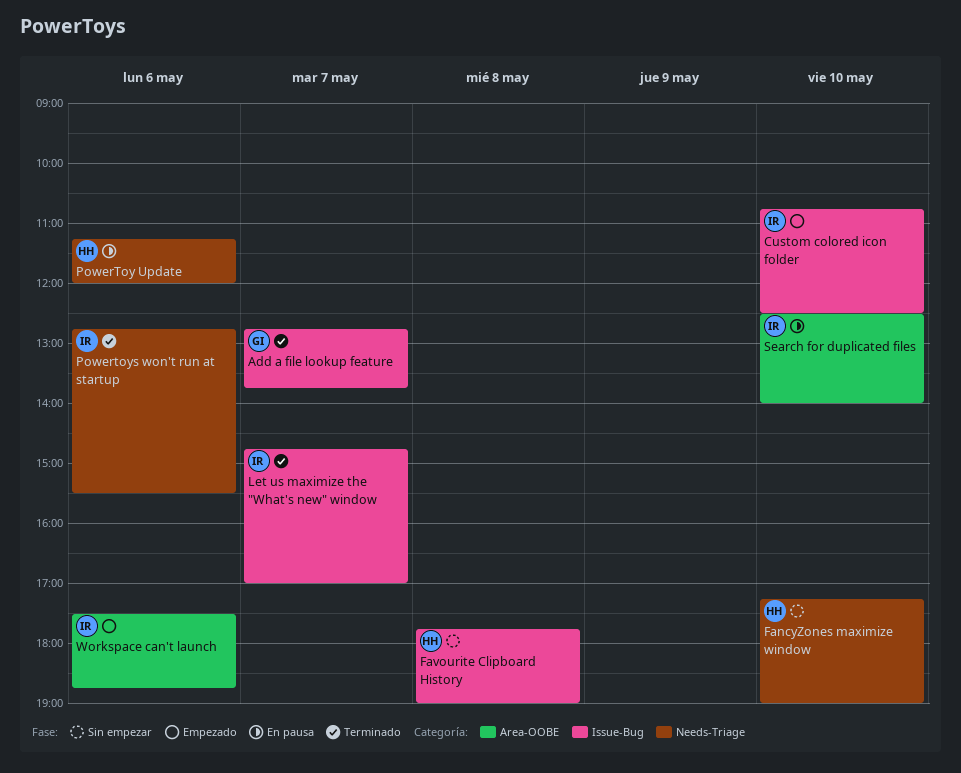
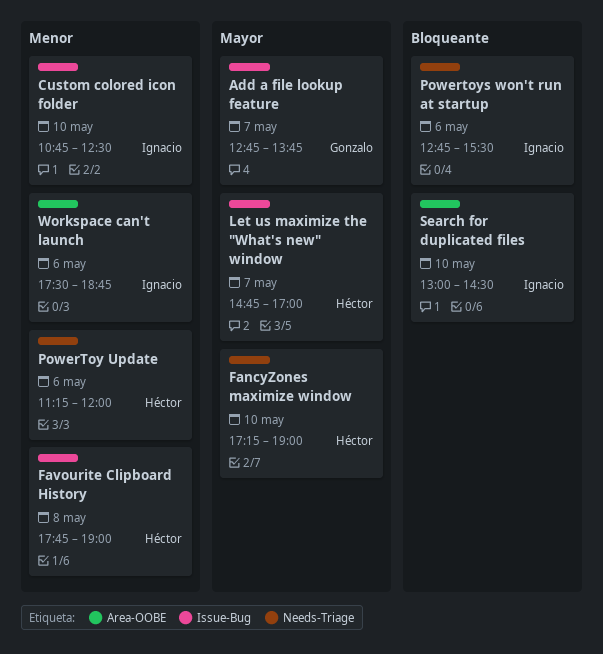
Let us maximize the "What's new" window, owner: Ignacio -> Héctor
Search for duplicated files, begins: 12:30 -> 13:00
Search for duplicated files, ends: 14:00 -> 14:30

